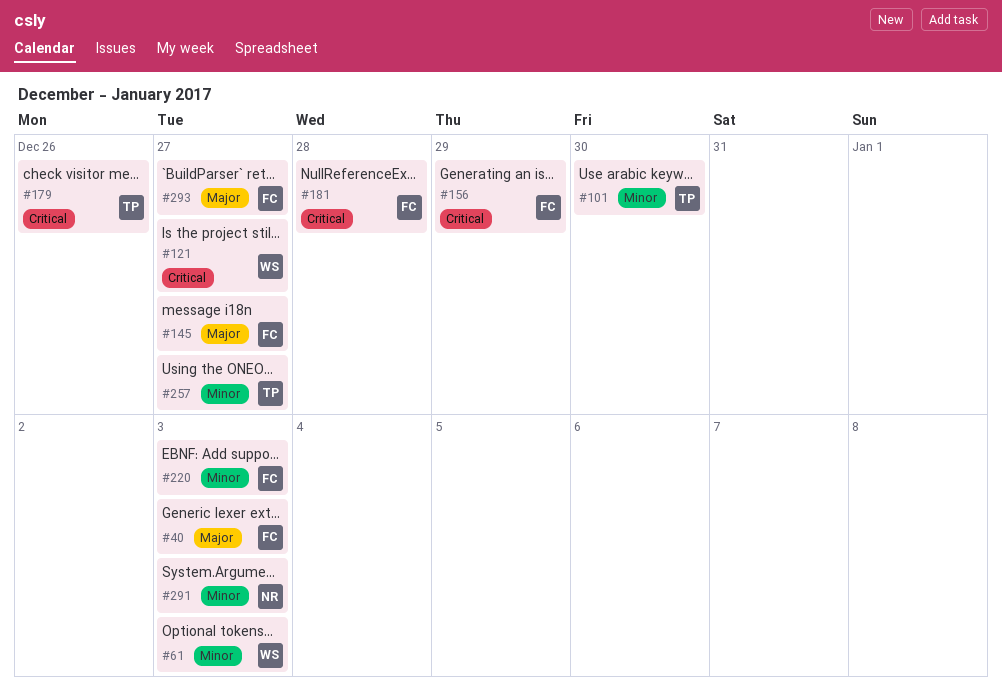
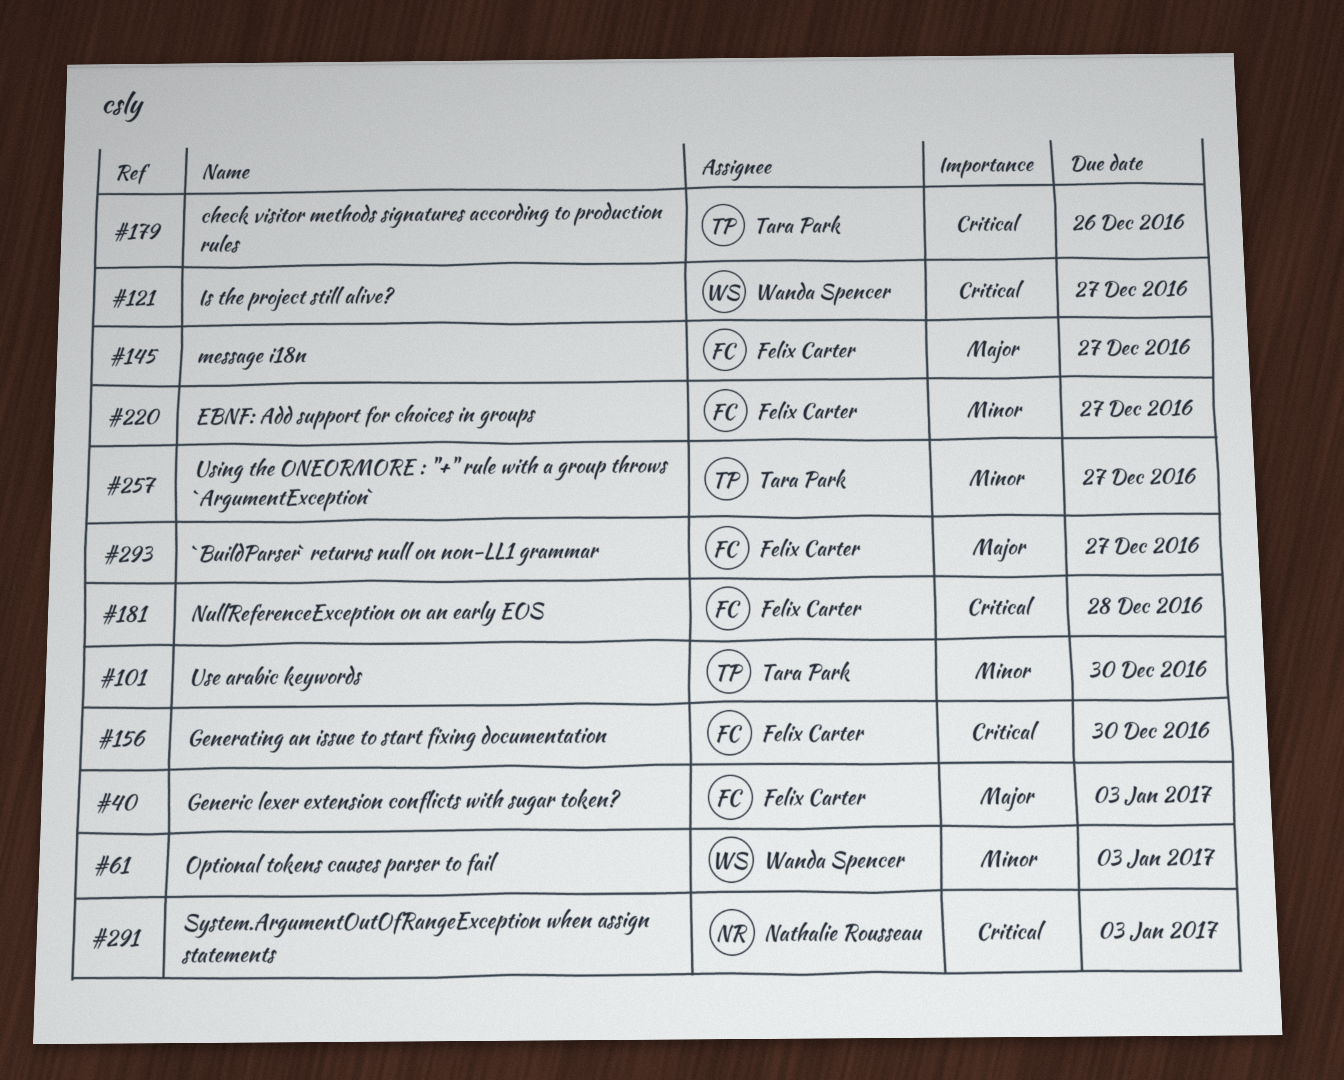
#156, due: Dec 29 -> Dec 30
#220, due: Jan 3 -> Dec 27
#291, priority: Minor -> Critical

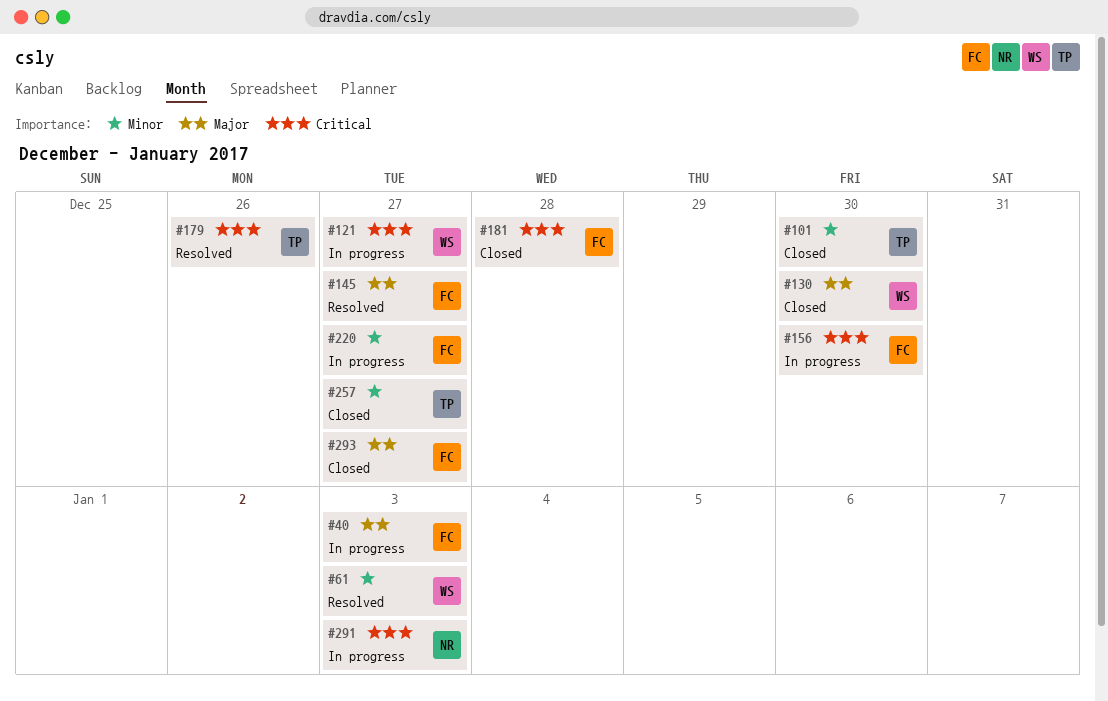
#130: none -> present

